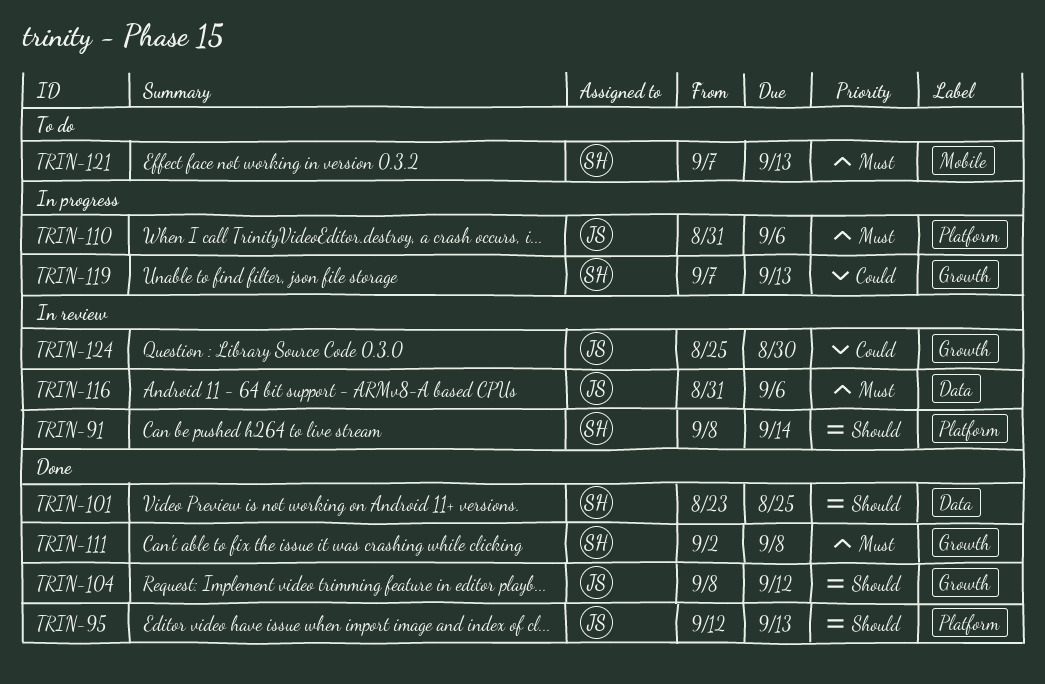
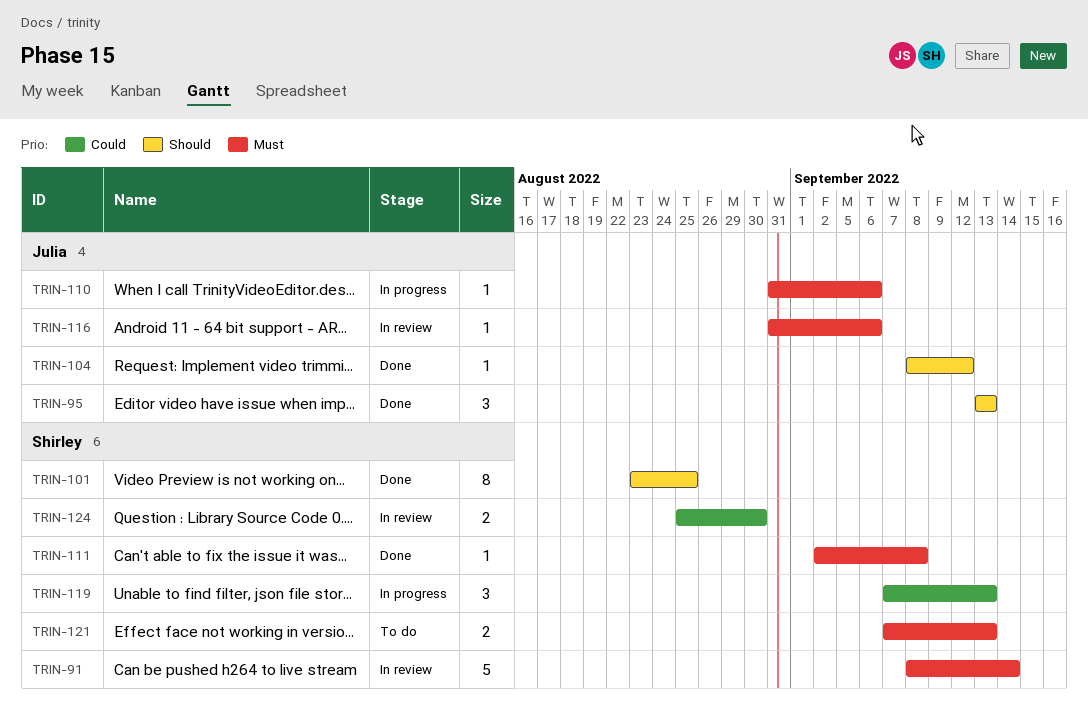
TRIN-91, priority: Should -> Must
TRIN-95, start: Sep 12 -> Sep 13
TRIN-124, owner: Julia -> Shirley

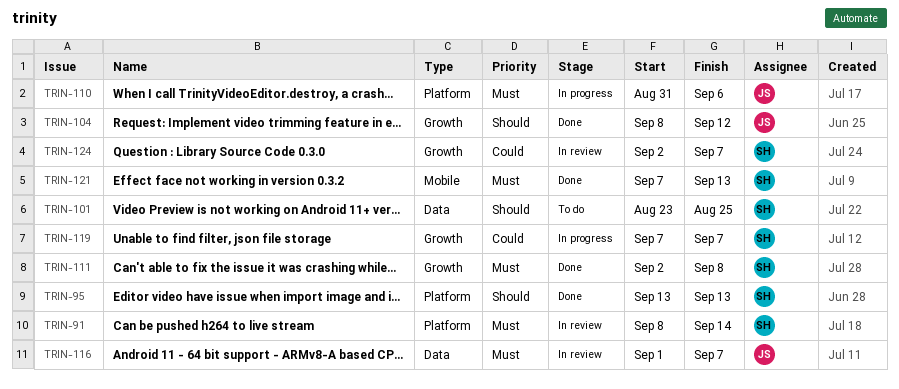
TRIN-95, owner: Julia -> Shirley
TRIN-101, status: Done -> To do
TRIN-116, start: Aug 31 -> Sep 1
TRIN-116, due: Sep 6 -> Sep 7
TRIN-119, due: Sep 13 -> Sep 7
TRIN-121, status: To do -> Done
TRIN-124, start: Aug 25 -> Sep 2
TRIN-124, due: Aug 30 -> Sep 7

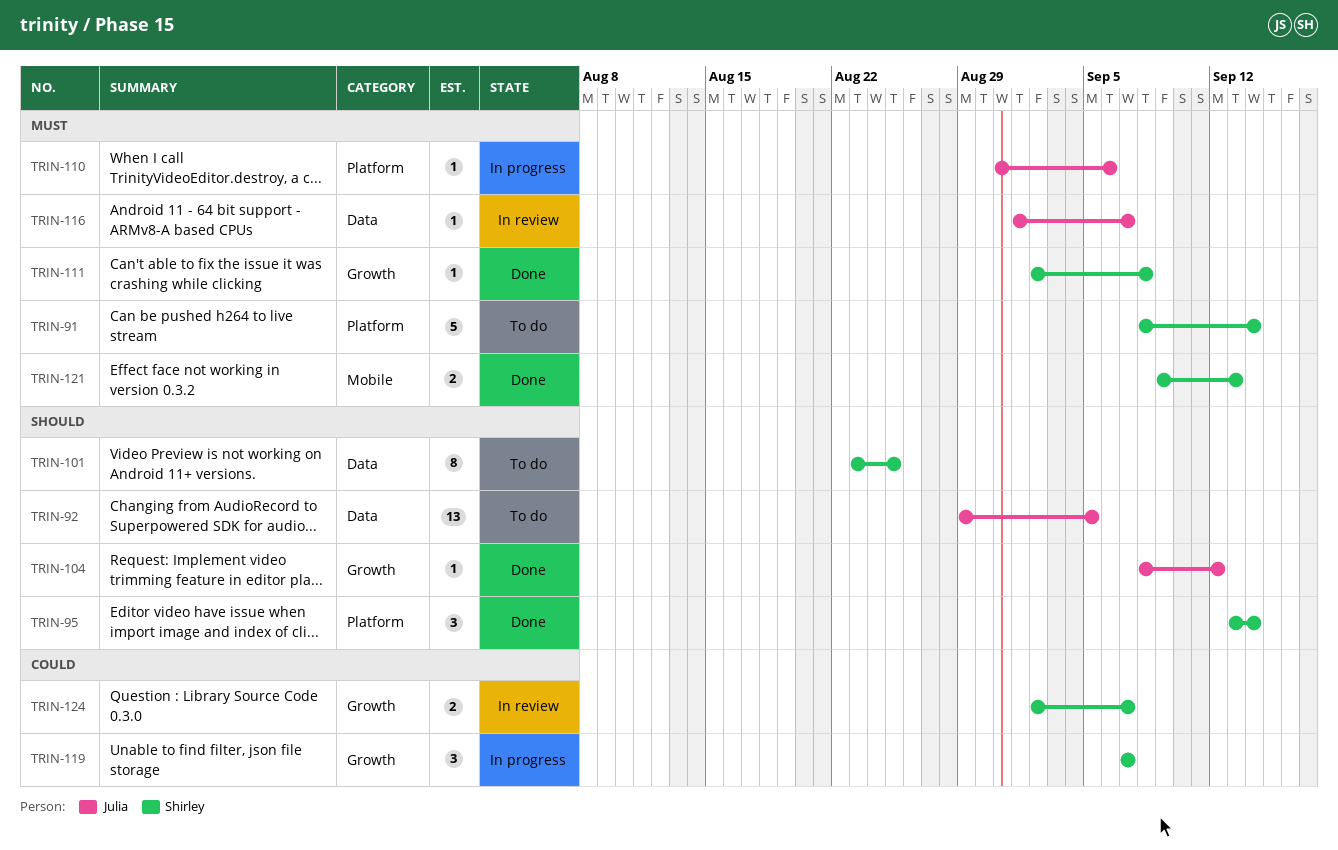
TRIN-91, status: In review -> To do
TRIN-92: none -> present
TRIN-95, due: Sep 13 -> Sep 14
TRIN-121, start: Sep 7 -> Sep 9

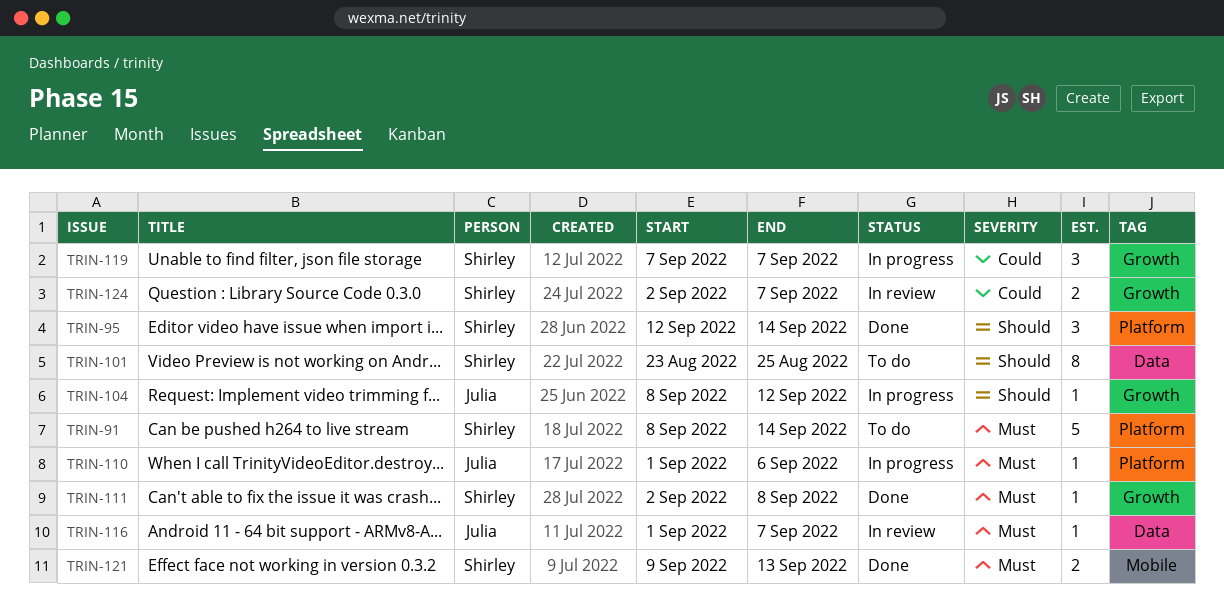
TRIN-92: present -> none
TRIN-95, start: Sep 13 -> Sep 12
TRIN-104, status: Done -> In progress
TRIN-110, start: Aug 31 -> Sep 1

